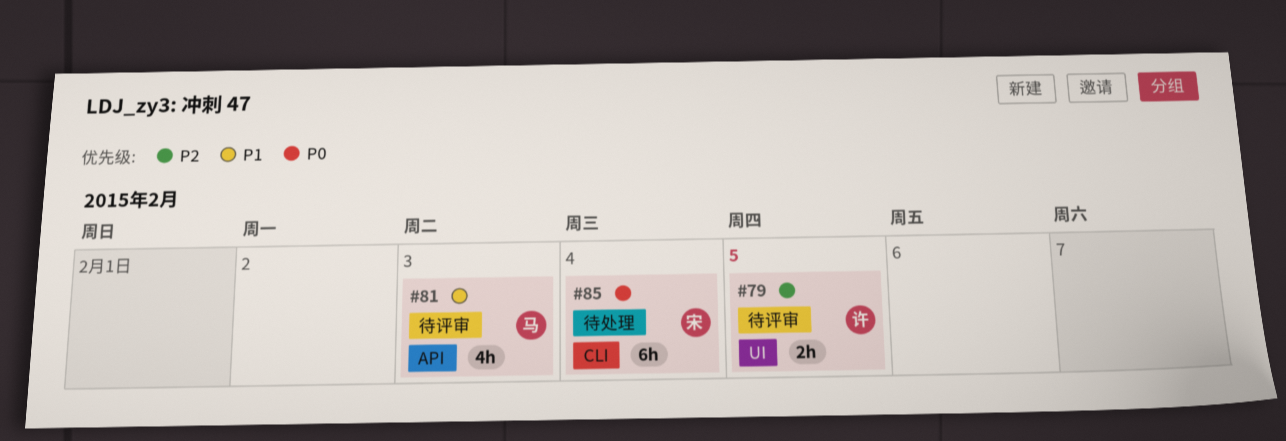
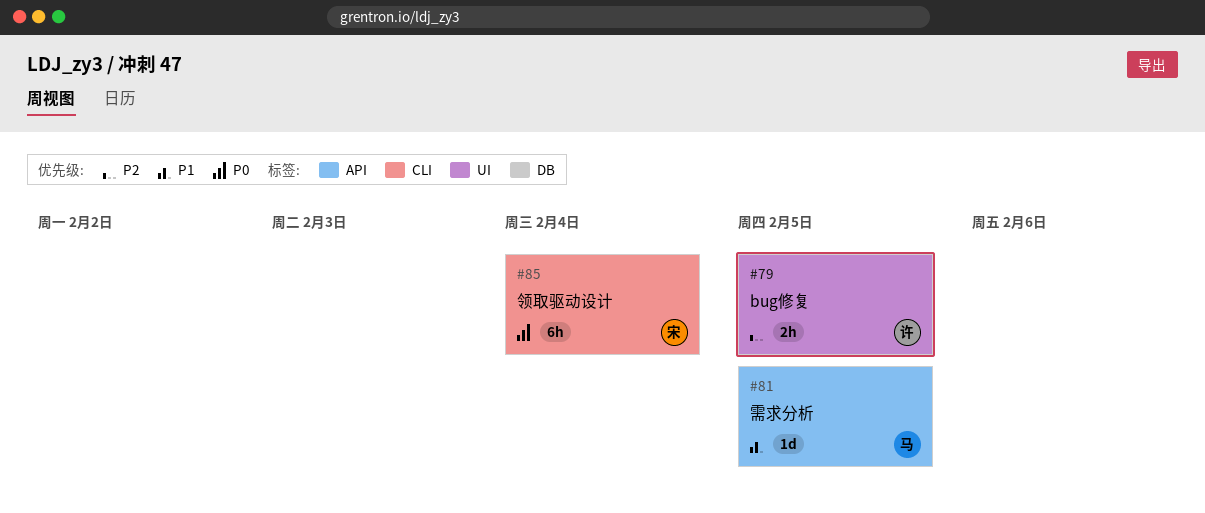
#81, estimate: 4h -> 1d
#81, due: Feb 3 -> Feb 5

